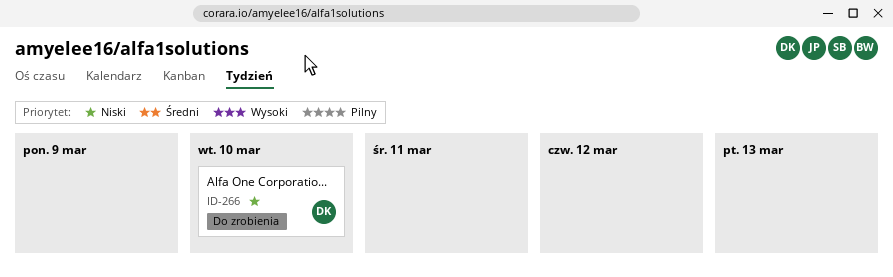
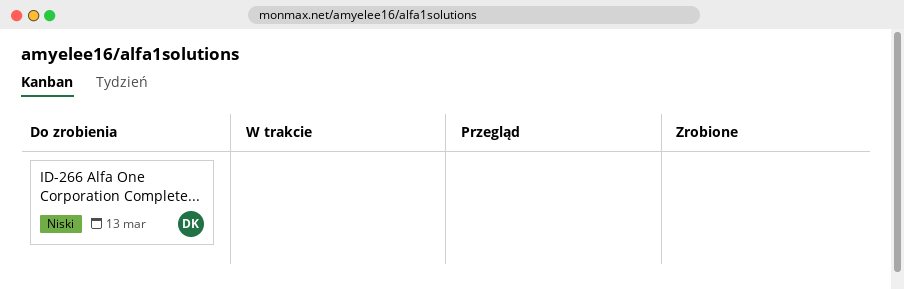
ID-266, due: Mar 10 -> Mar 13

